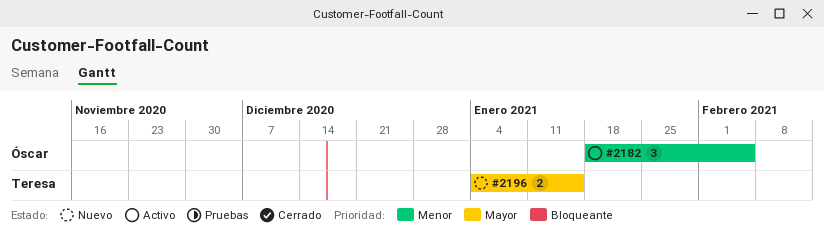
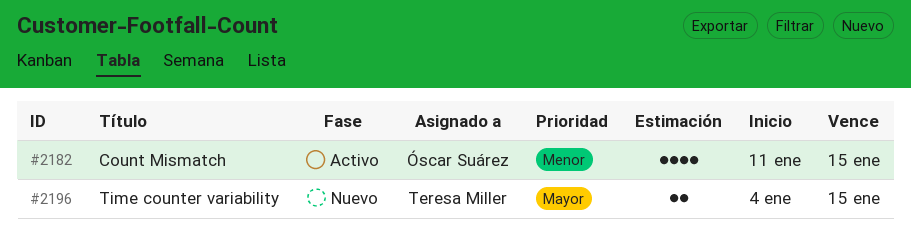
#2182, estimate: 3 -> 4
#2182, start: Jan 18 -> Jan 11
#2182, due: Feb 5 -> Jan 15

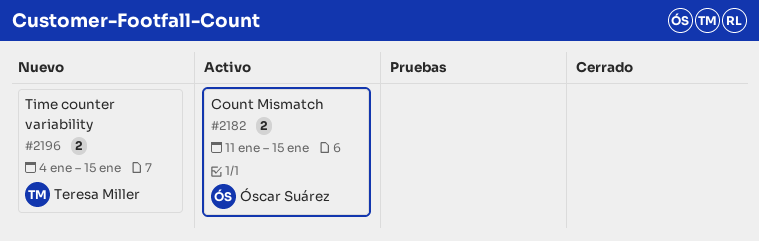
#2182, estimate: 4 -> 2

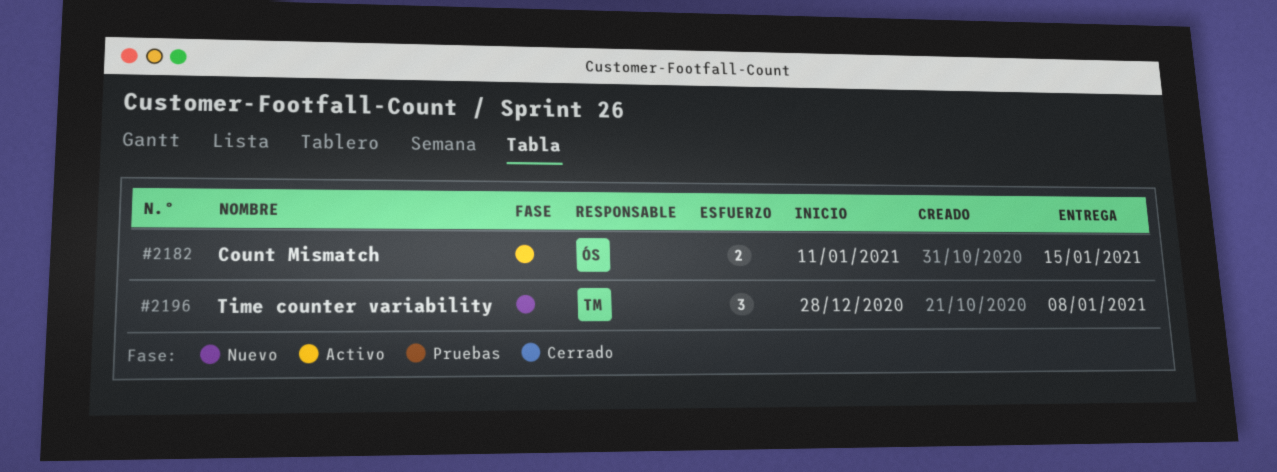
#2196, estimate: 2 -> 3
#2196, start: Jan 4 -> Dec 28
#2196, due: Jan 15 -> Jan 8

